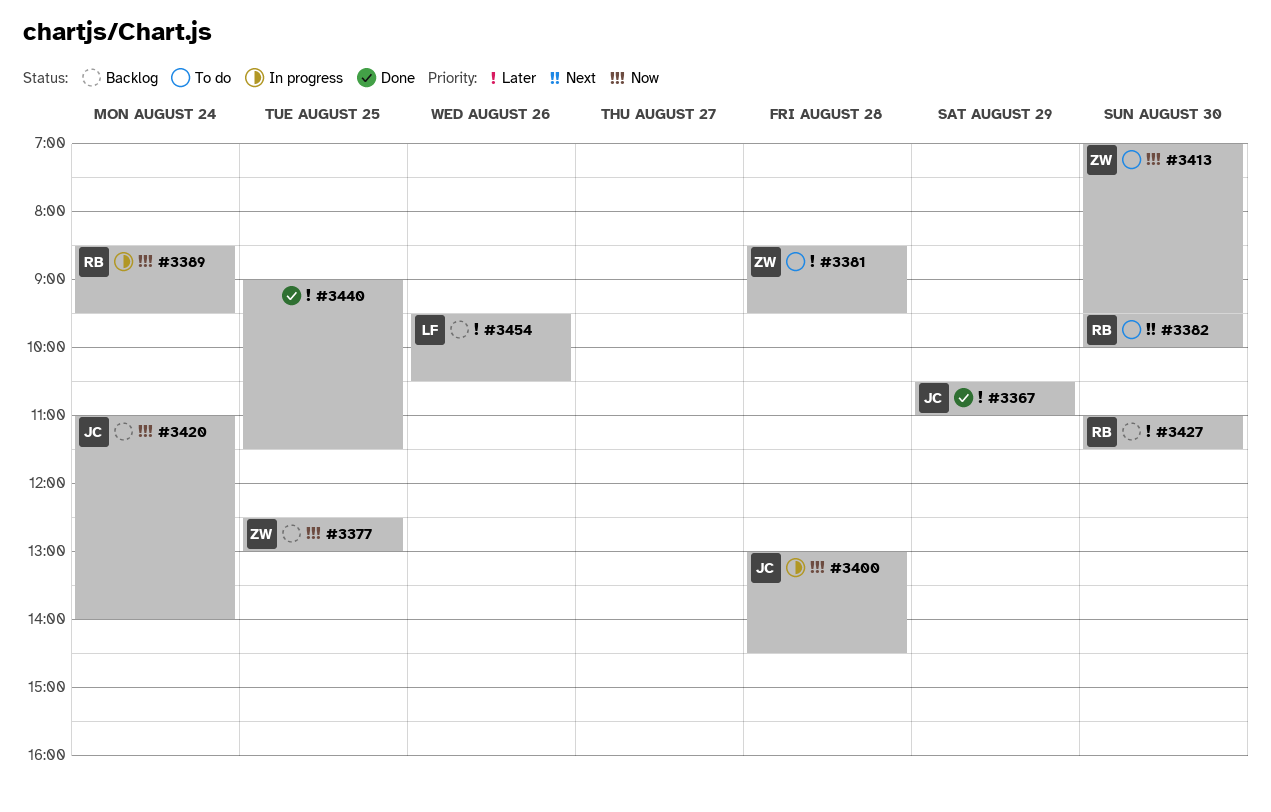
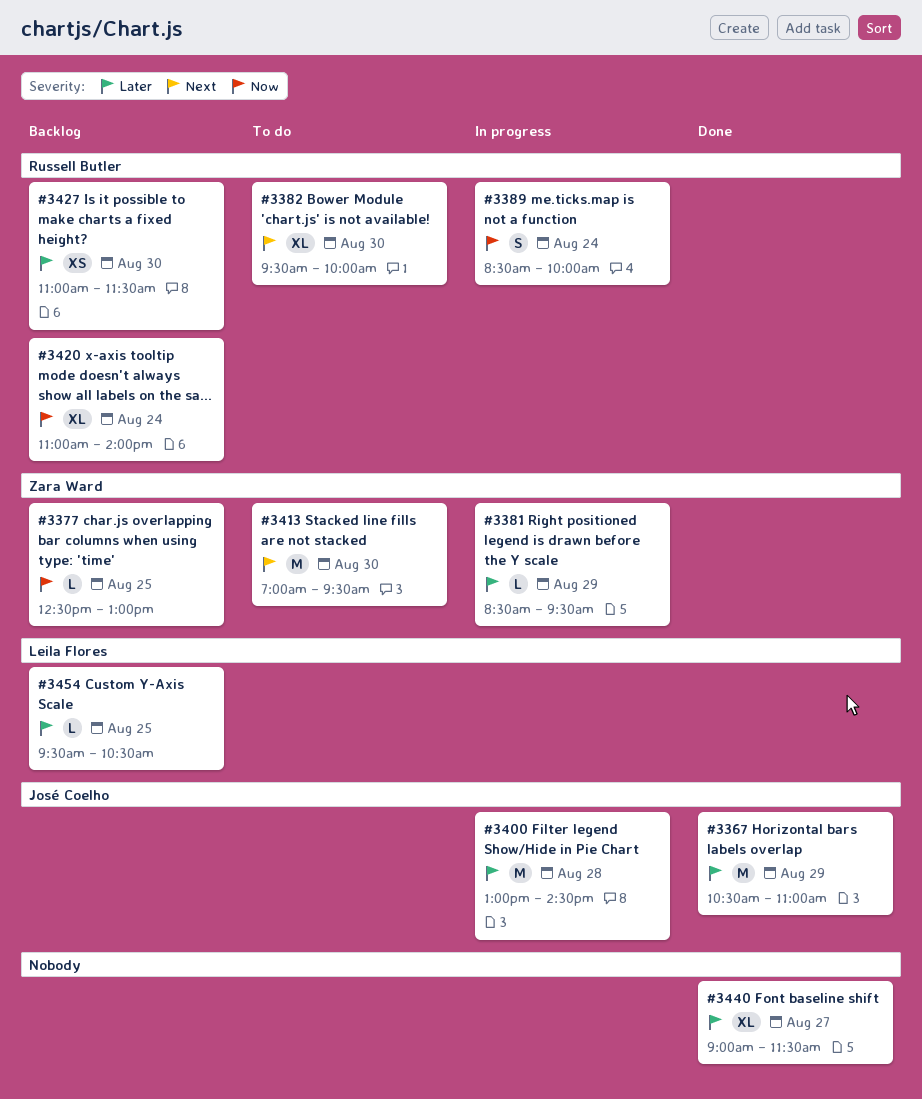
#3381, status: To do -> In progress
#3381, day: Aug 28 -> Aug 29
#3389, ends: 09:30 -> 10:00
#3400, priority: Now -> Later
#3413, priority: Now -> Next
#3420, owner: José Coelho -> Russell Butler
#3440, day: Aug 25 -> Aug 27
#3454, day: Aug 26 -> Aug 25

